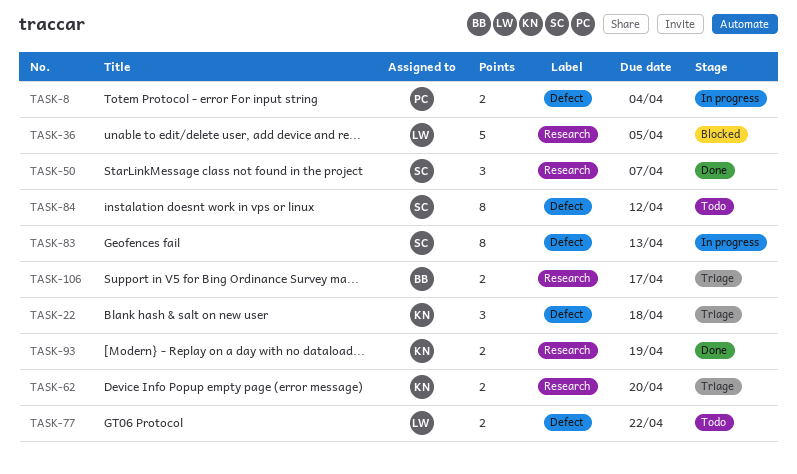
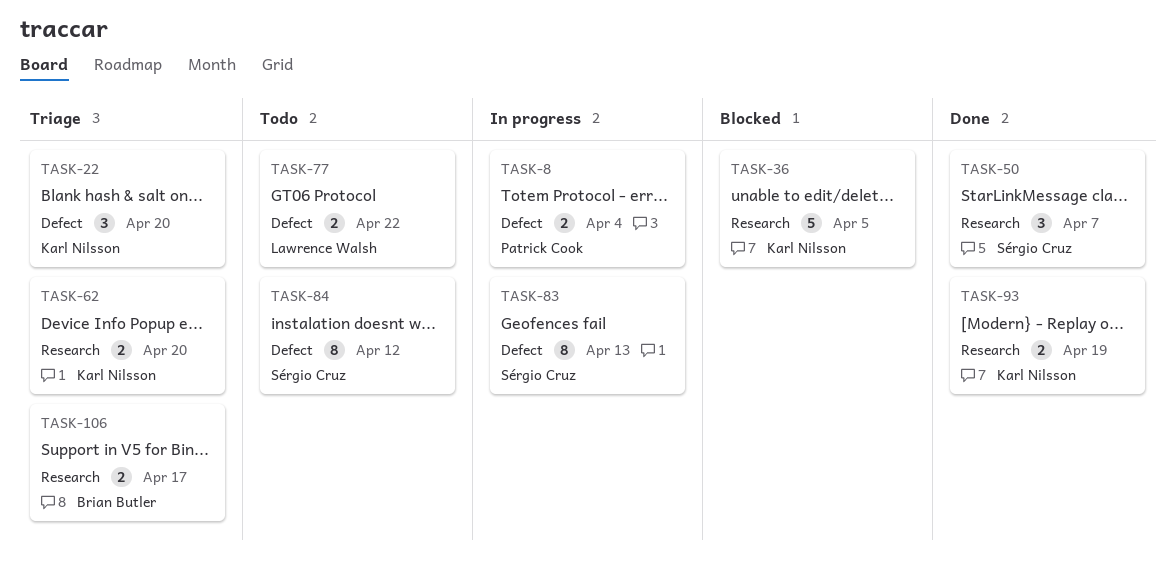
TASK-22, due: Apr 18 -> Apr 20
TASK-36, owner: Lawrence Walsh -> Karl Nilsson

